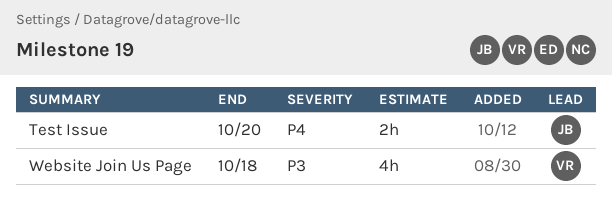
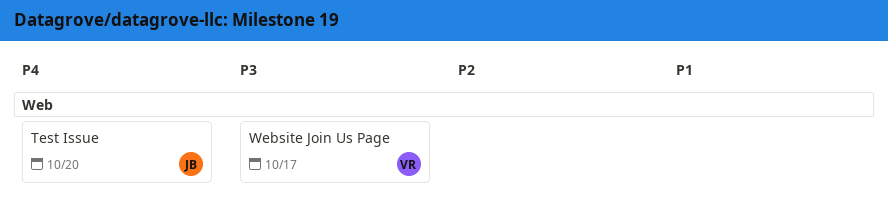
Website Join Us Page, due: Oct 18 -> Oct 17

